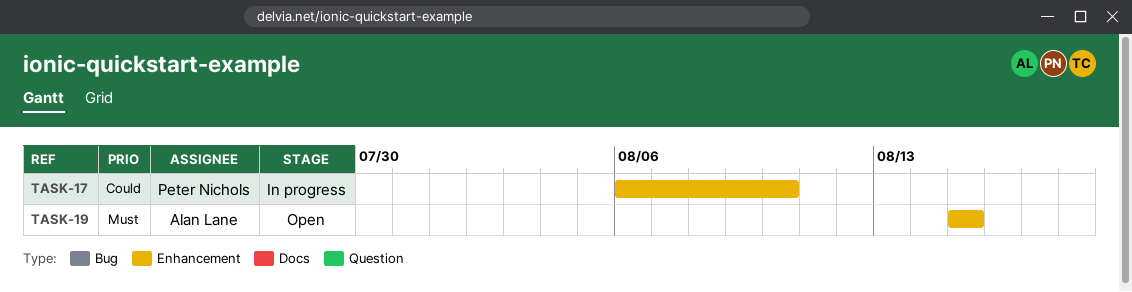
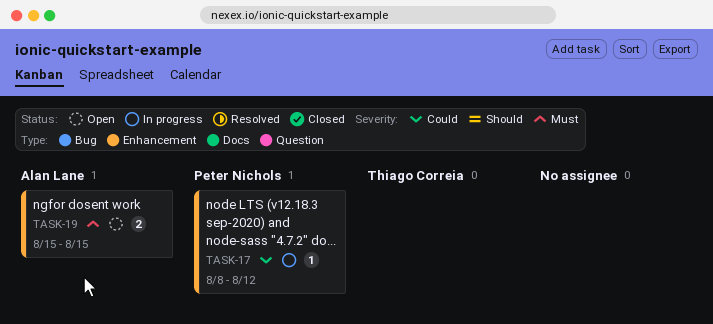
TASK-17, start: Aug 6 -> Aug 8
TASK-17, due: Aug 10 -> Aug 12

